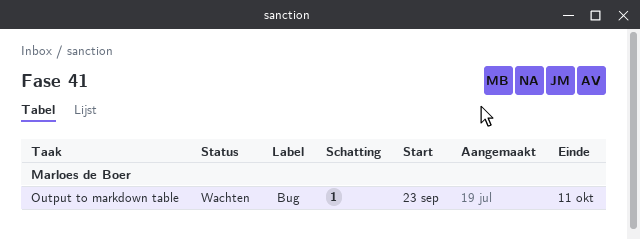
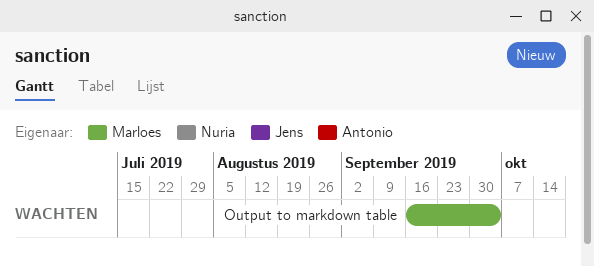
Output to markdown table, start: Sep 23 -> Sep 16
Output to markdown table, due: Oct 11 -> Oct 4

